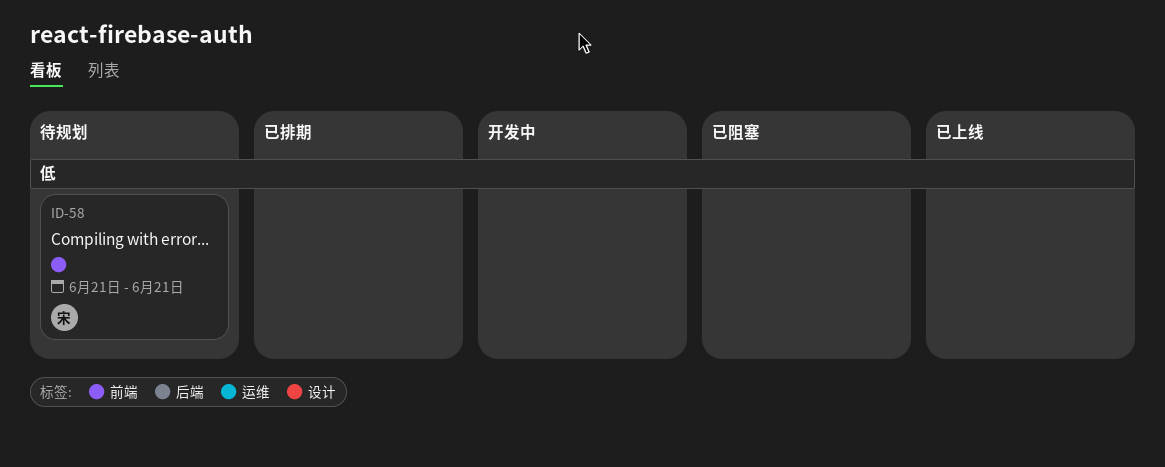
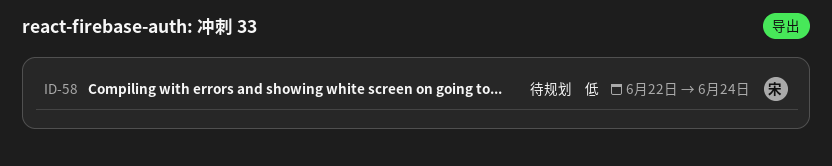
ID-58, start: Jun 21 -> Jun 22
ID-58, due: Jun 21 -> Jun 24

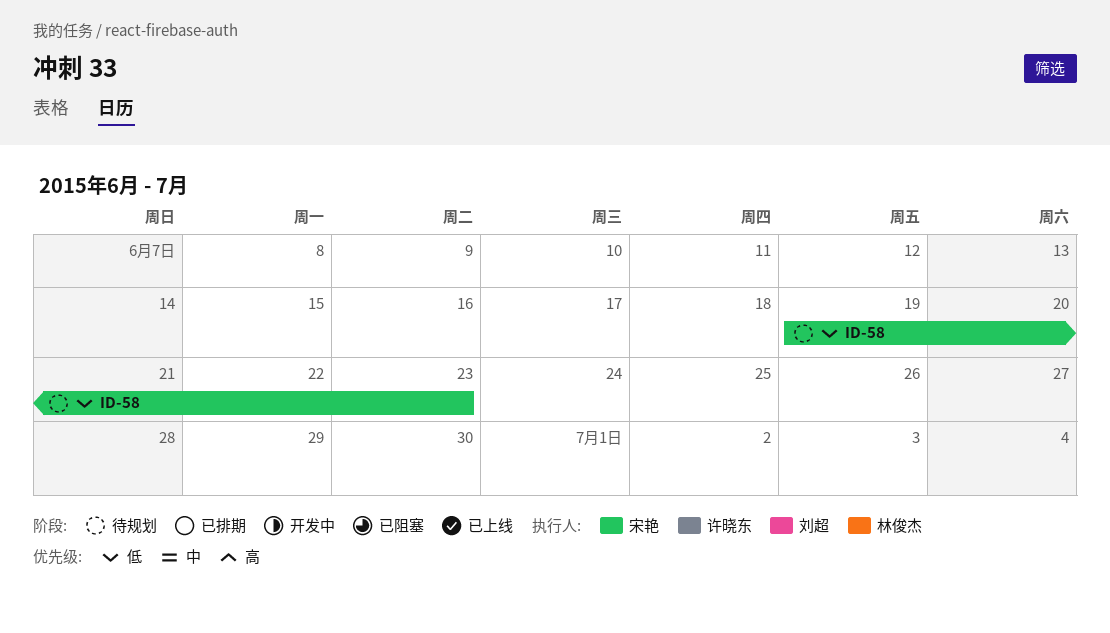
ID-58, start: Jun 22 -> Jun 19
ID-58, due: Jun 24 -> Jun 23

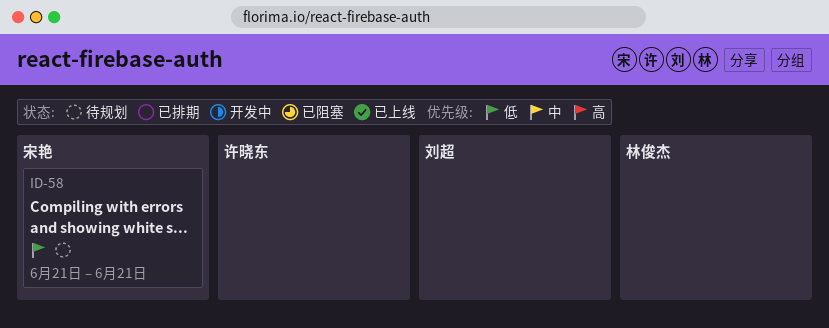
ID-58, start: Jun 19 -> Jun 21
ID-58, due: Jun 23 -> Jun 21

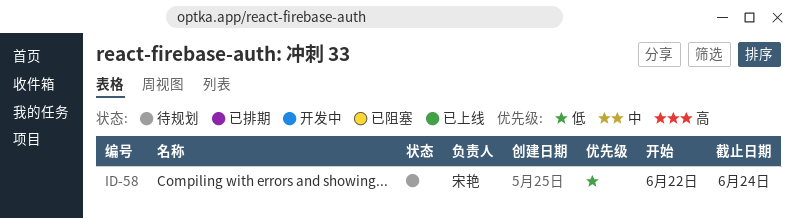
ID-58, start: Jun 21 -> Jun 22
ID-58, due: Jun 21 -> Jun 24

